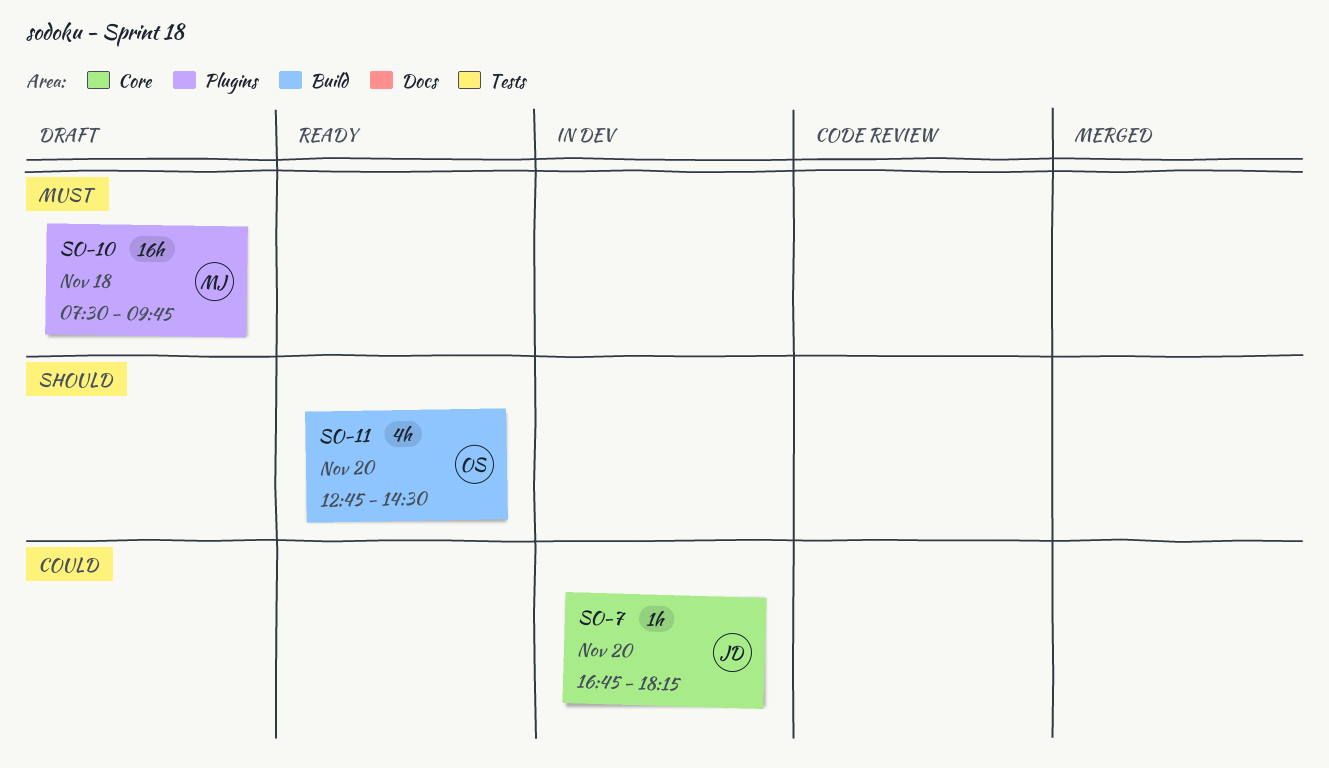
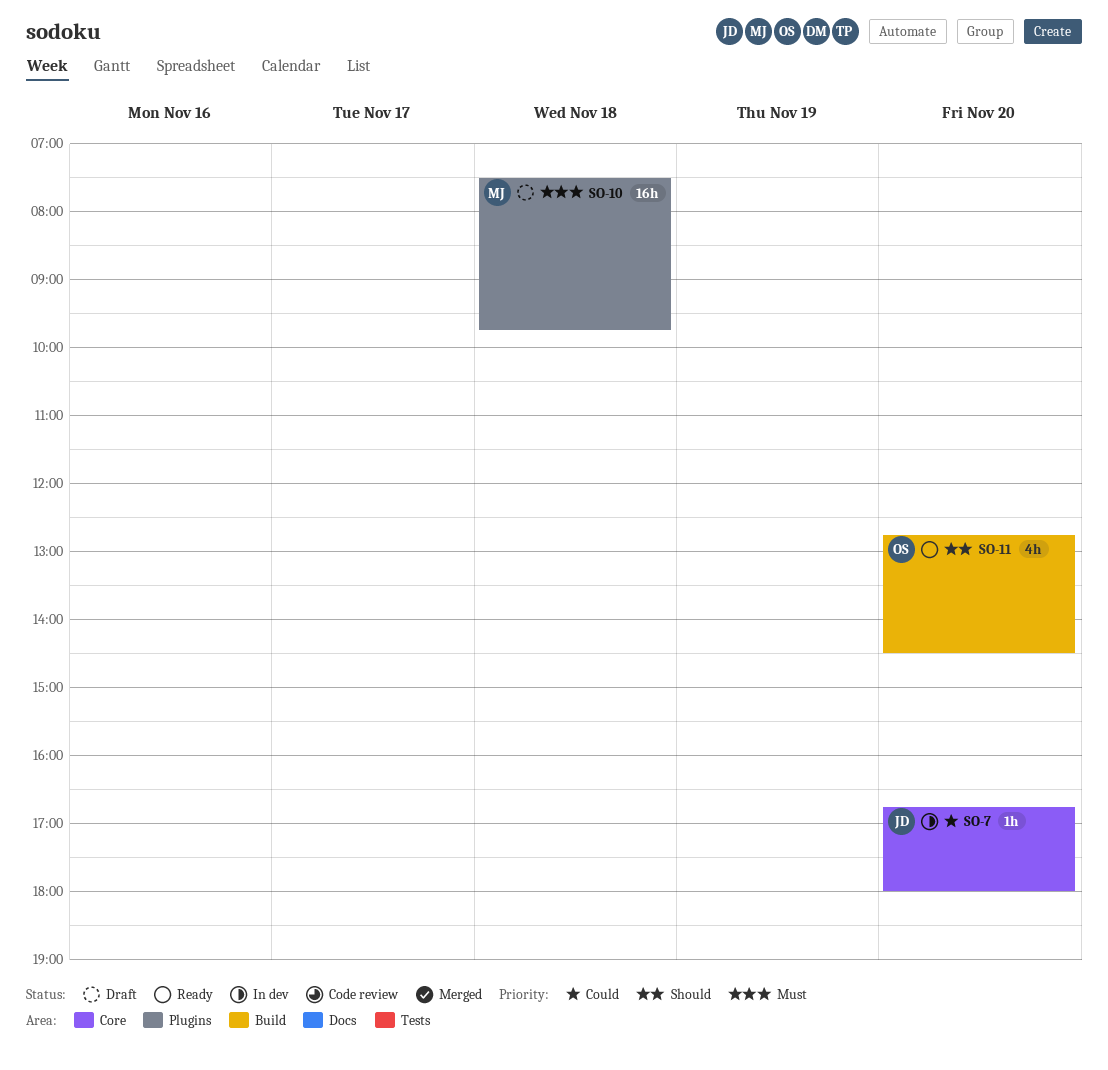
SO-7, ends: 18:15 -> 18:00

